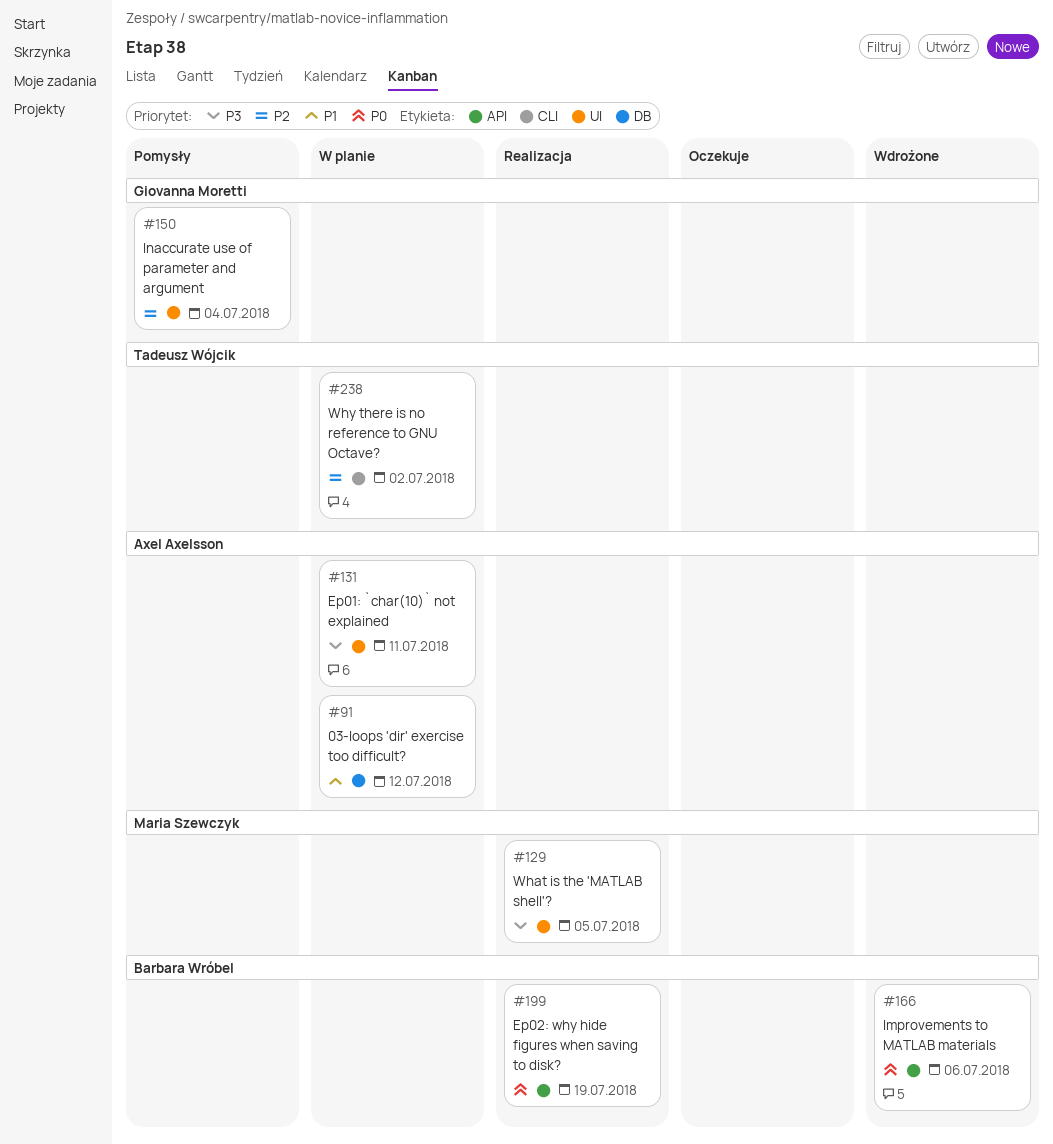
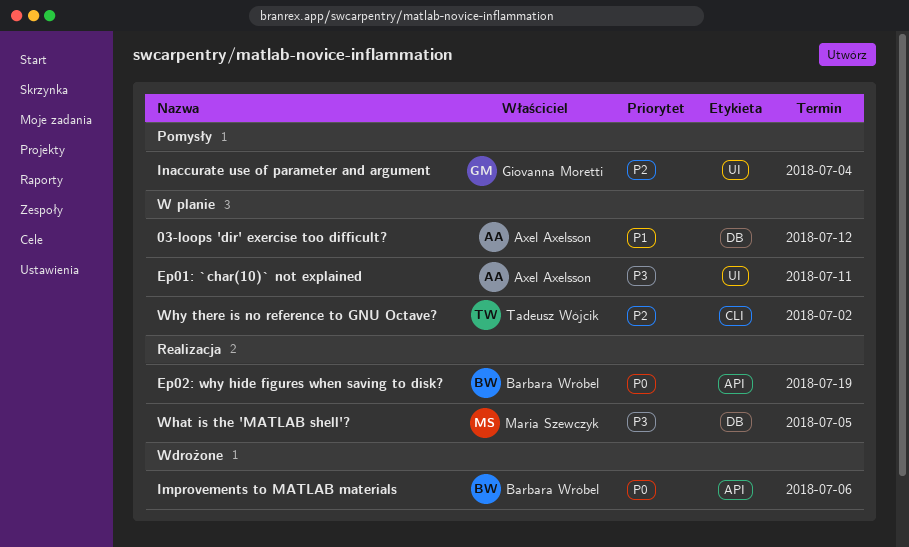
What is the 'MATLAB shell'?, label: UI -> DB

